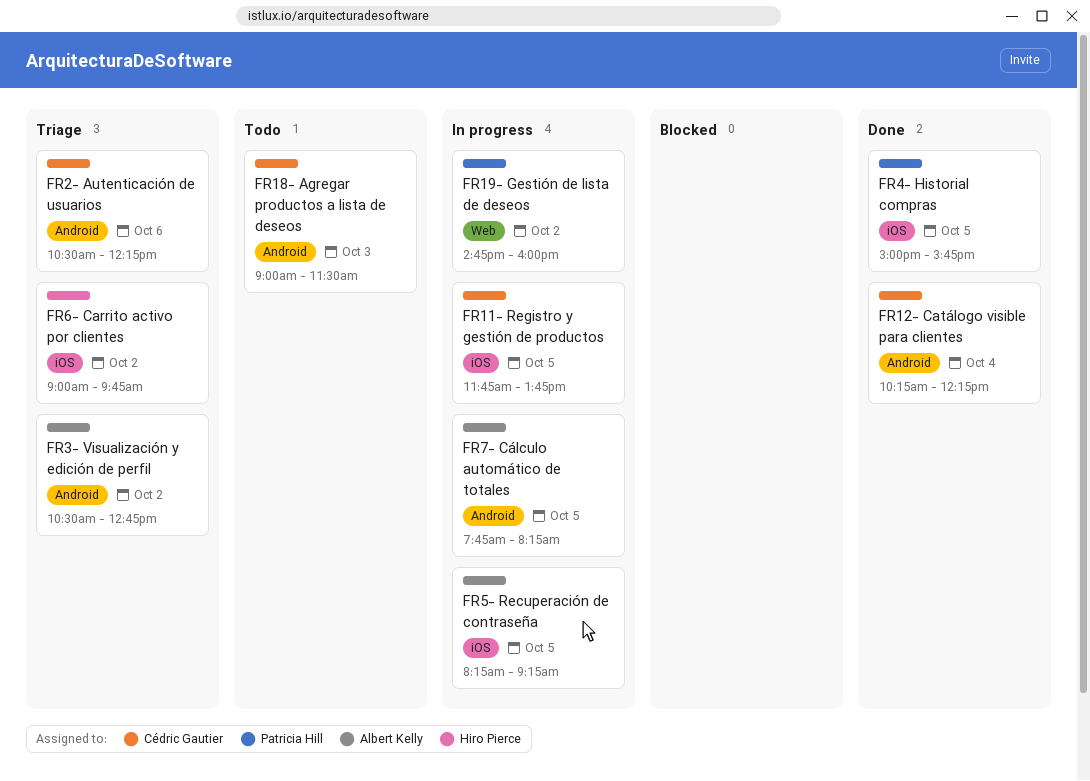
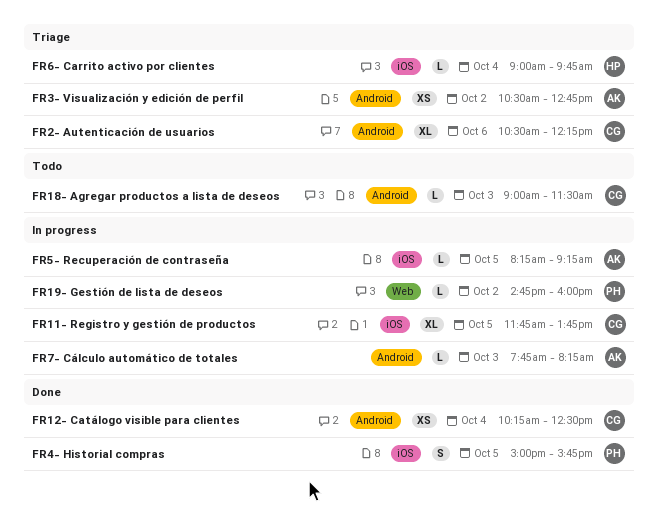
FR12- Catálogo visible para clientes, ends: 12:15 -> 12:30
FR6- Carrito activo por clientes, day: Oct 2 -> Oct 4
FR7- Cálculo automático de totales, day: Oct 5 -> Oct 3

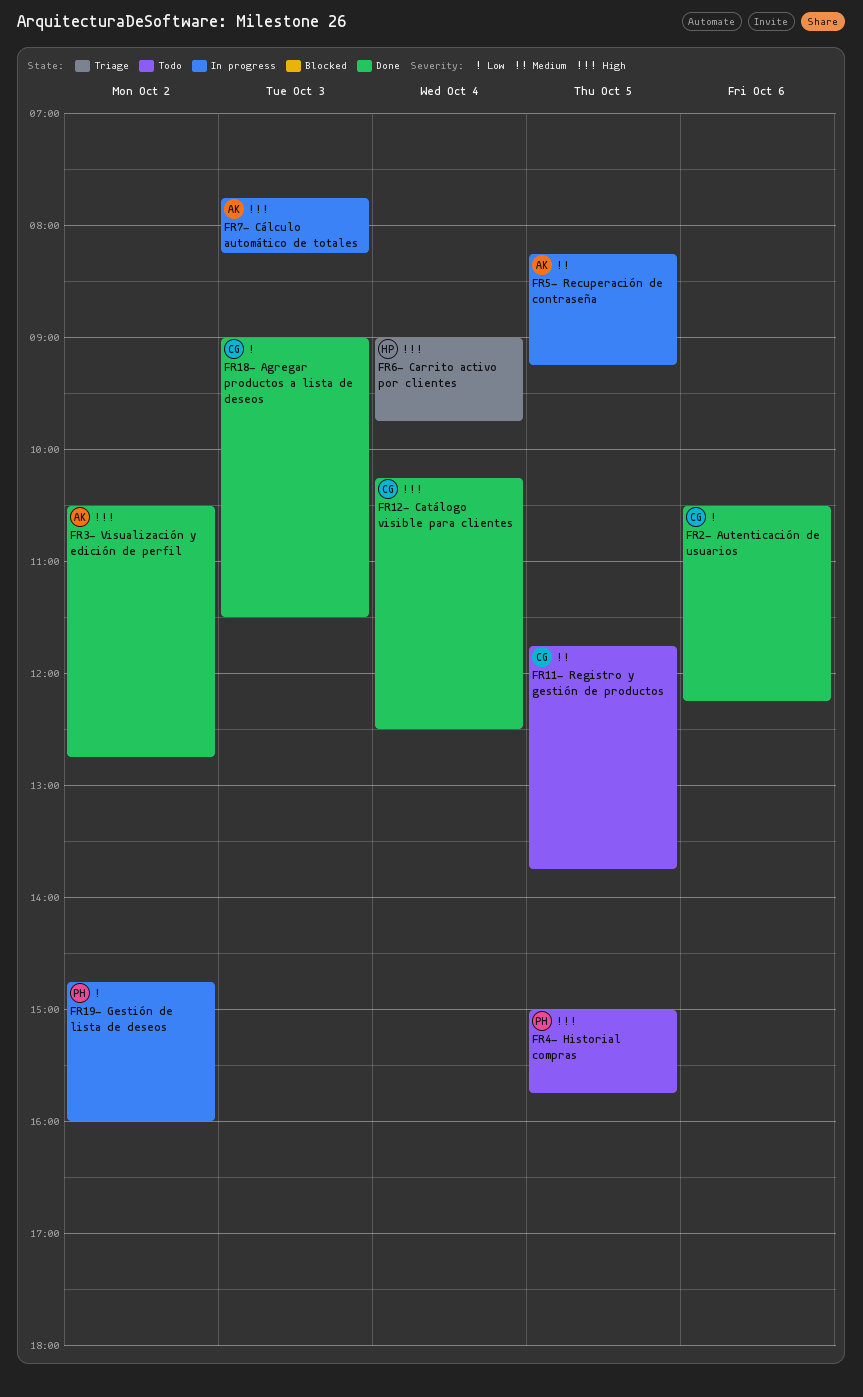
FR11- Registro y gestión de productos, status: In progress -> Todo
FR18- Agregar productos a lista de deseos, status: Todo -> Done
FR2- Autenticación de usuarios, status: Triage -> Done
FR3- Visualización y edición de perfil, status: Triage -> Done
FR4- Historial compras, status: Done -> Todo

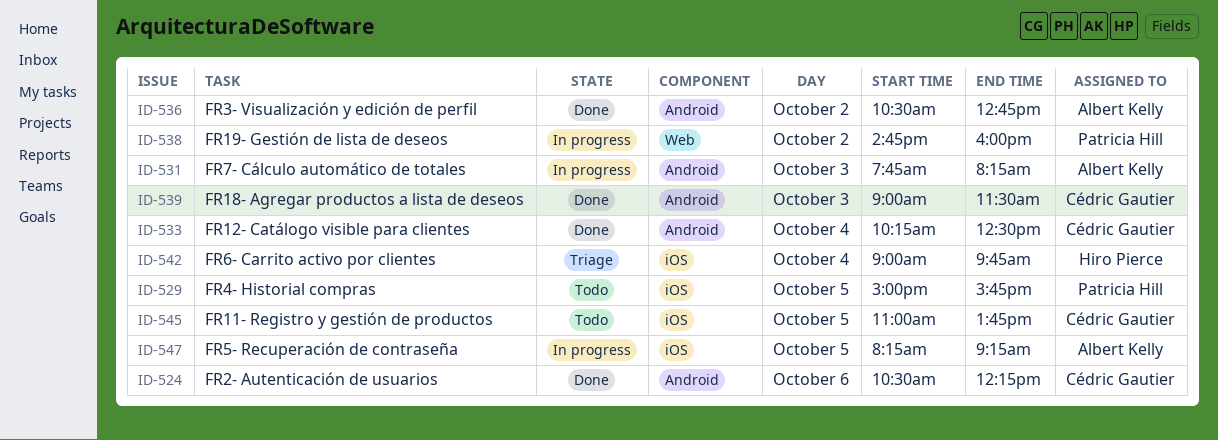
FR11- Registro y gestión de productos, begins: 11:45 -> 11:00

